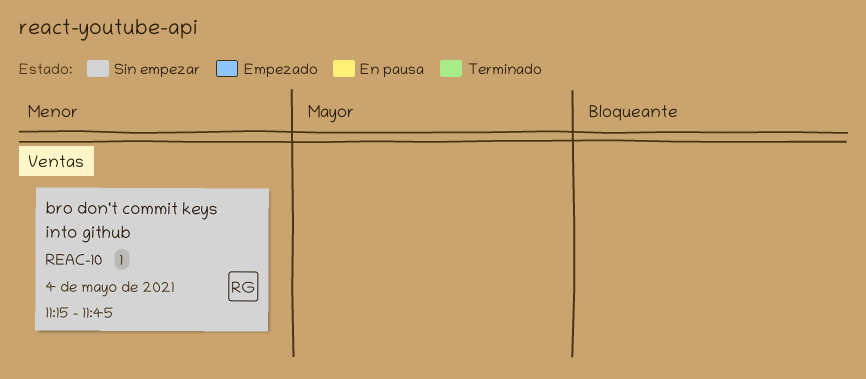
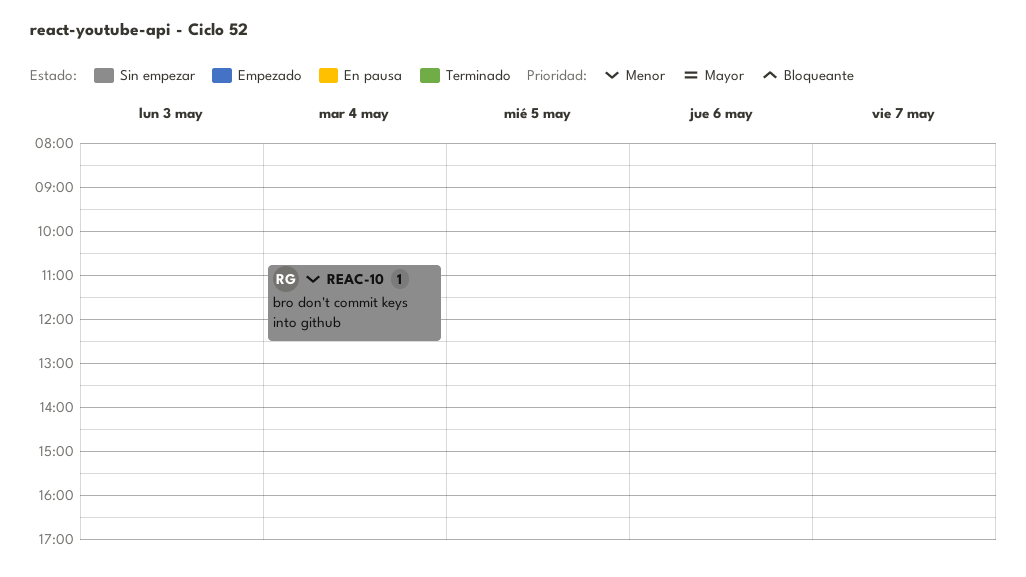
REAC-10, begins: 11:15 -> 10:45
REAC-10, ends: 11:45 -> 12:30

